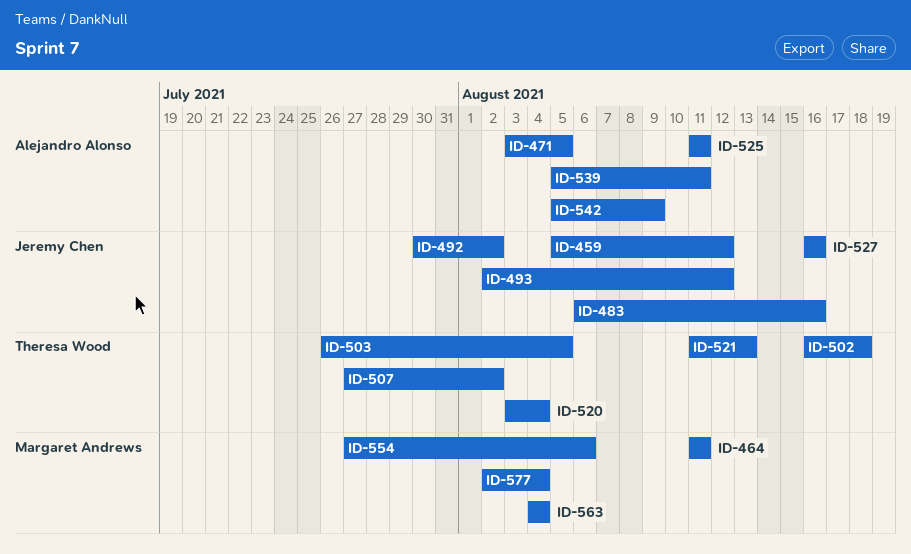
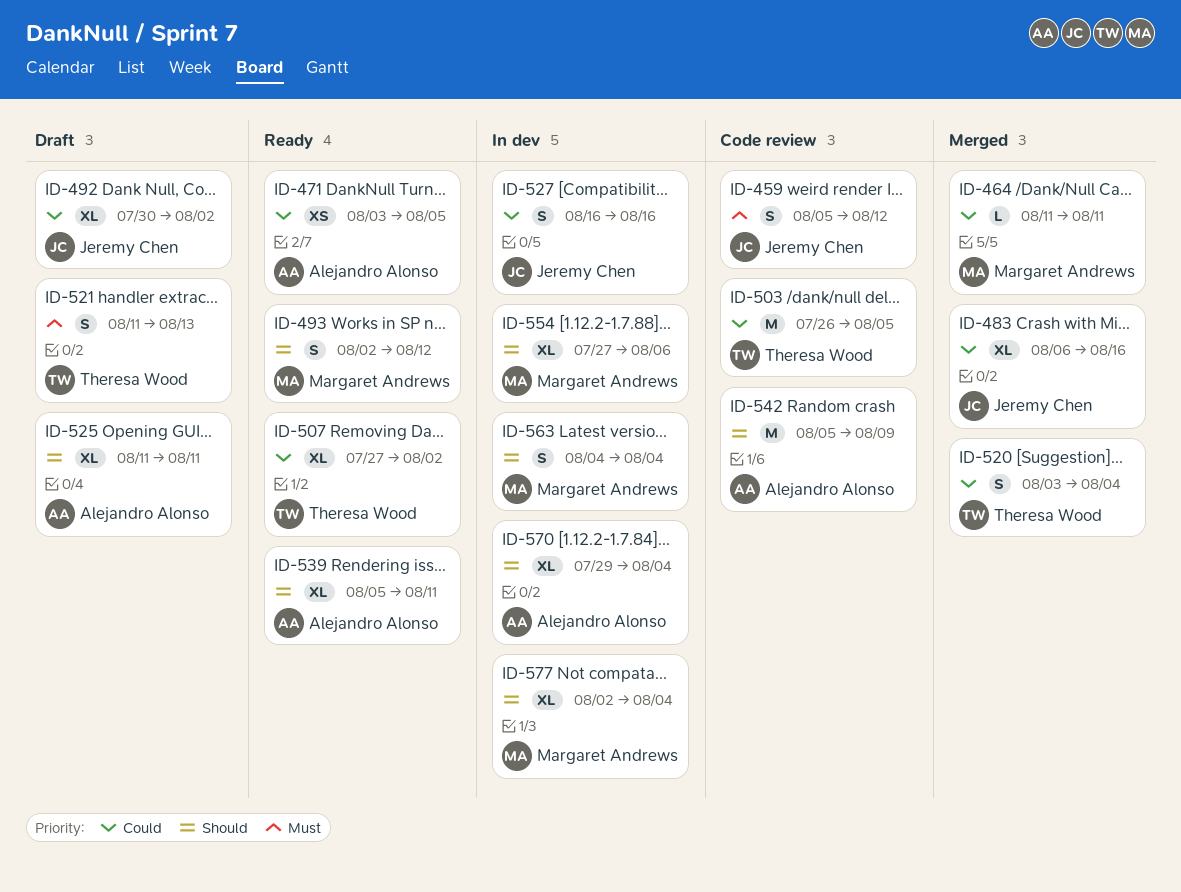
ID-493, owner: Jeremy Chen -> Margaret Andrews
ID-502: present -> none
ID-570: none -> present

